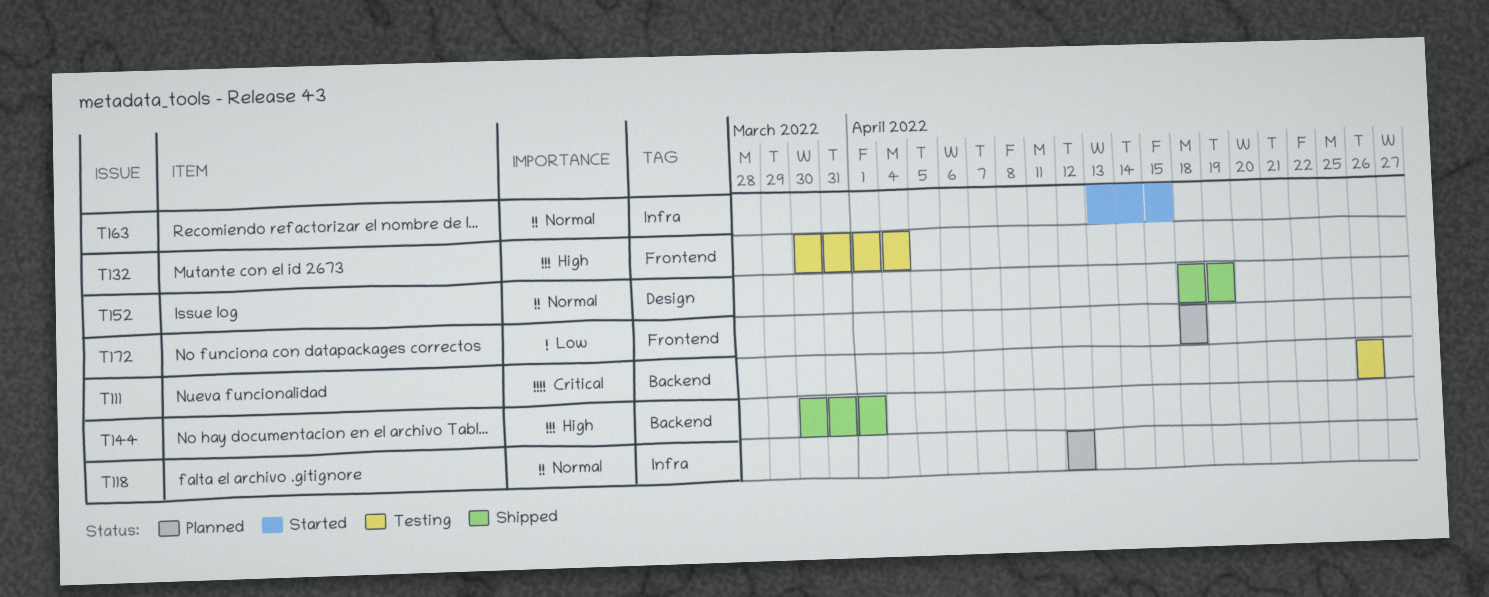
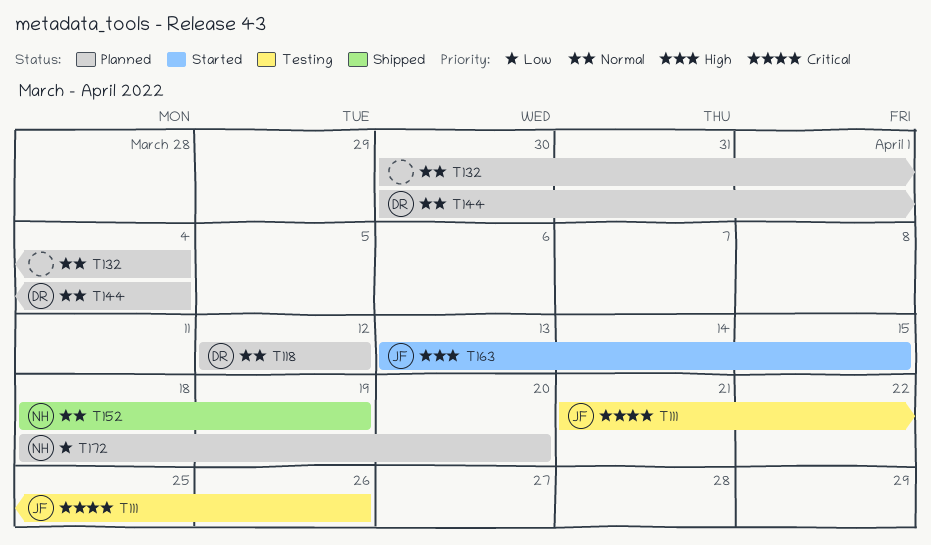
T111, start: Apr 26 -> Apr 21
T132, status: Testing -> Planned
T132, priority: High -> Normal
T144, status: Shipped -> Planned
T144, priority: High -> Normal
T144, due: Apr 1 -> Apr 4
T163, priority: Normal -> High
T172, due: Apr 18 -> Apr 20

